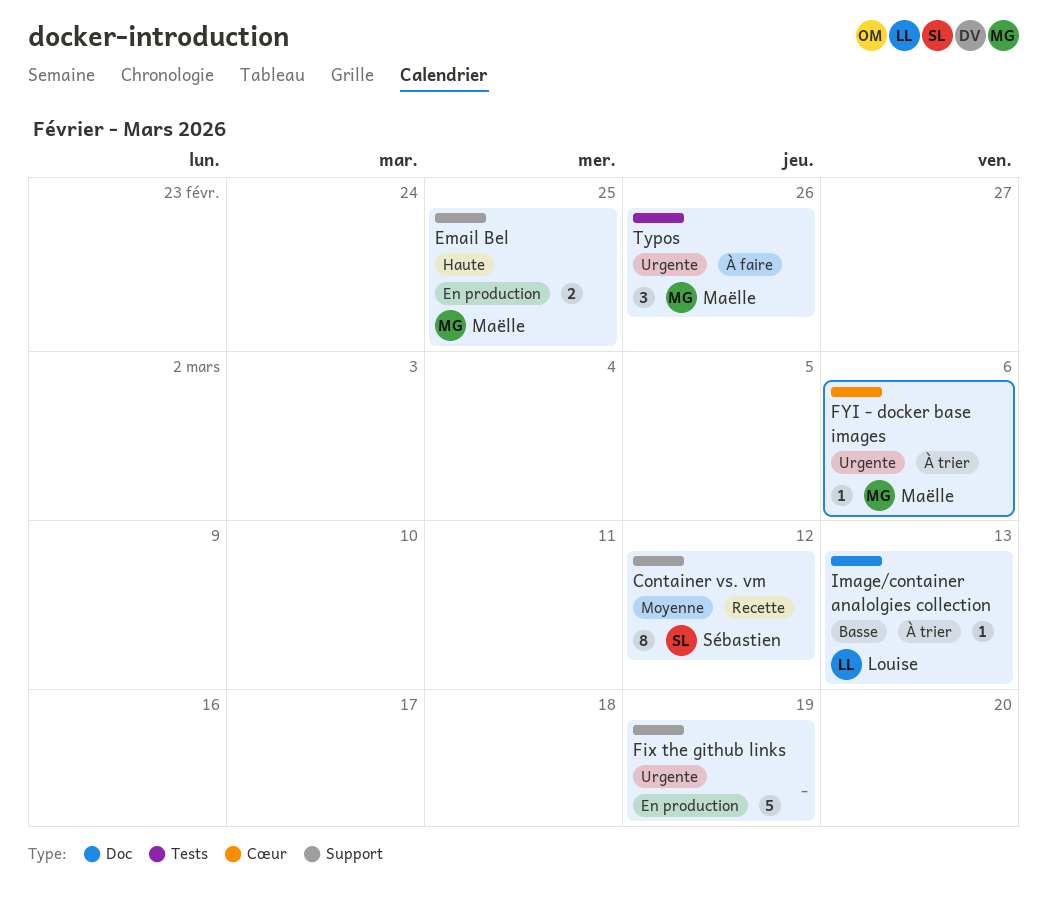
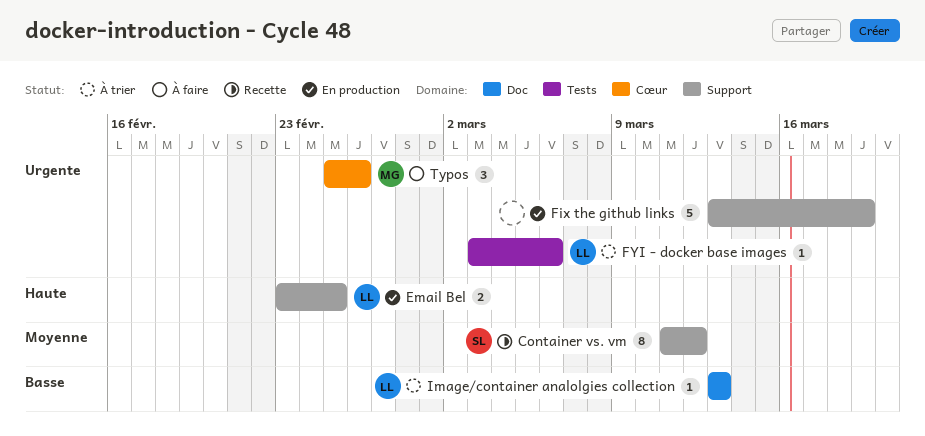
Email Bel, owner: Maëlle -> Louise
FYI - docker base images, owner: Maëlle -> Louise
FYI - docker base images, label: Cœur -> Tests
Typos, label: Tests -> Cœur

